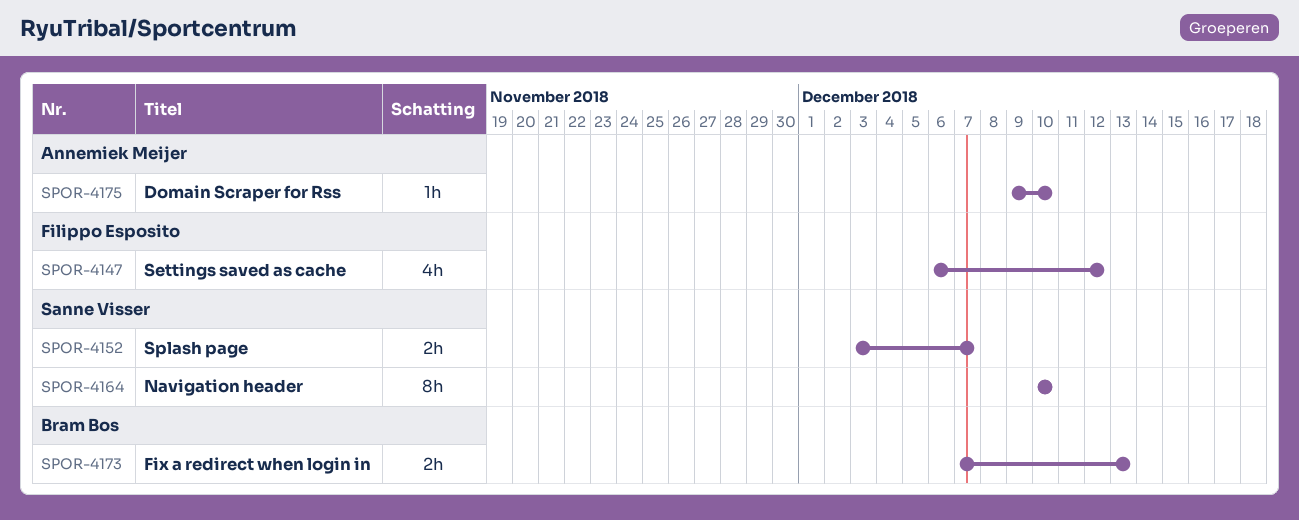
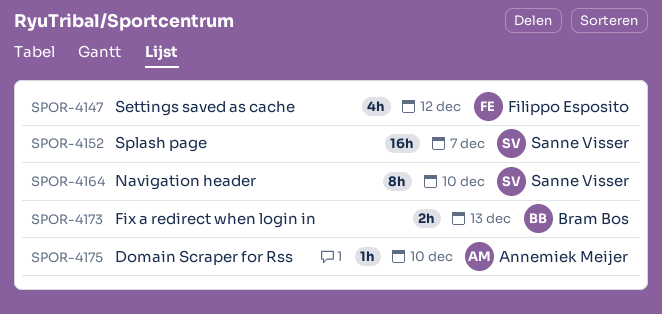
SPOR-4152, estimate: 2h -> 16h

